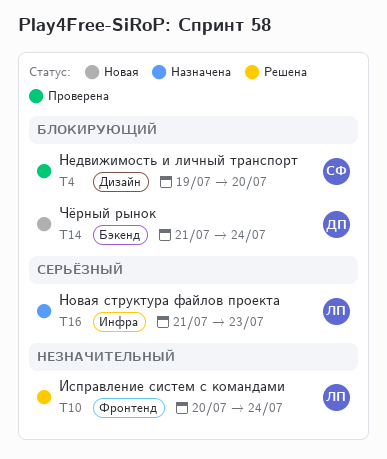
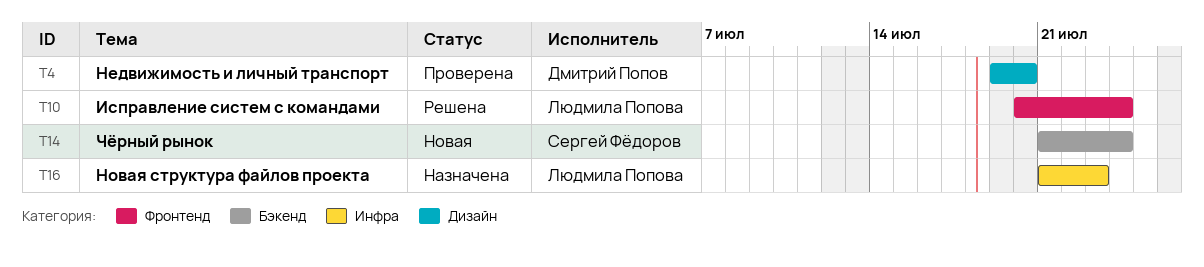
T4, owner: Сергей Фёдоров -> Дмитрий Попов
T14, owner: Дмитрий Попов -> Сергей Фёдоров

